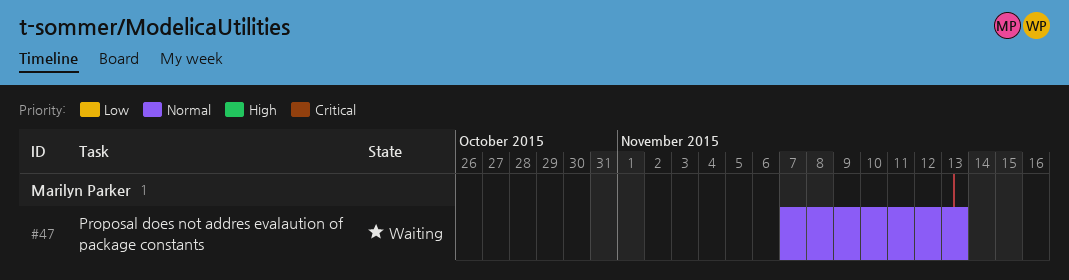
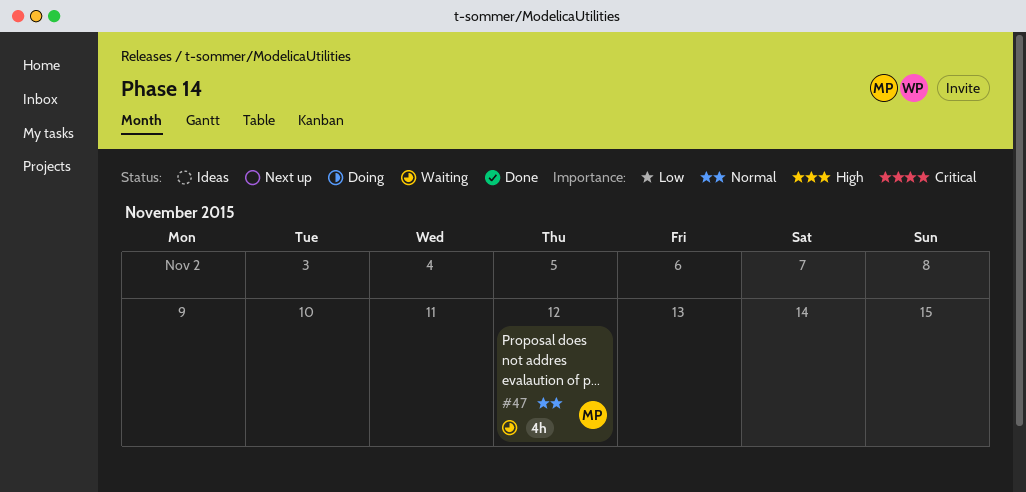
#47, due: Nov 13 -> Nov 12

